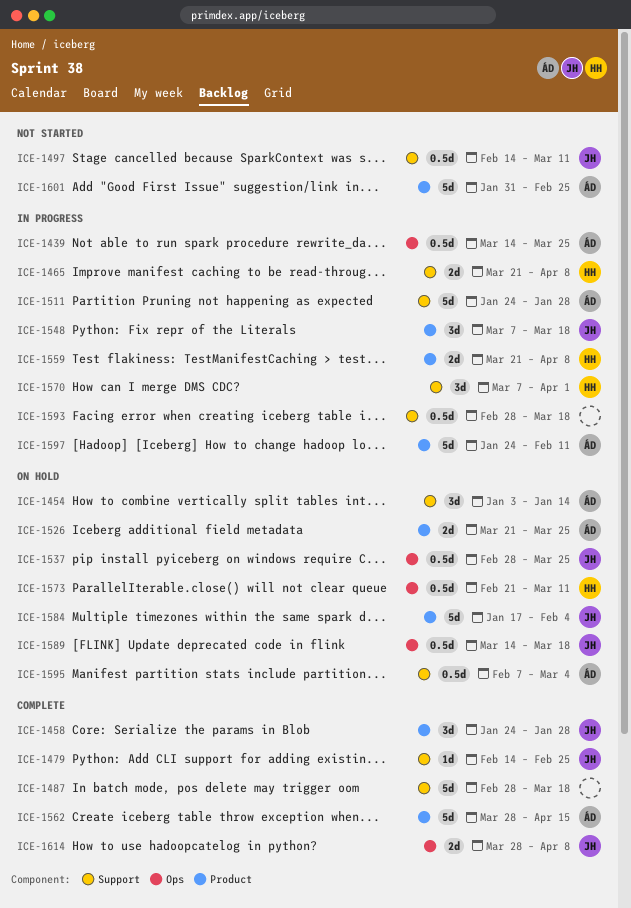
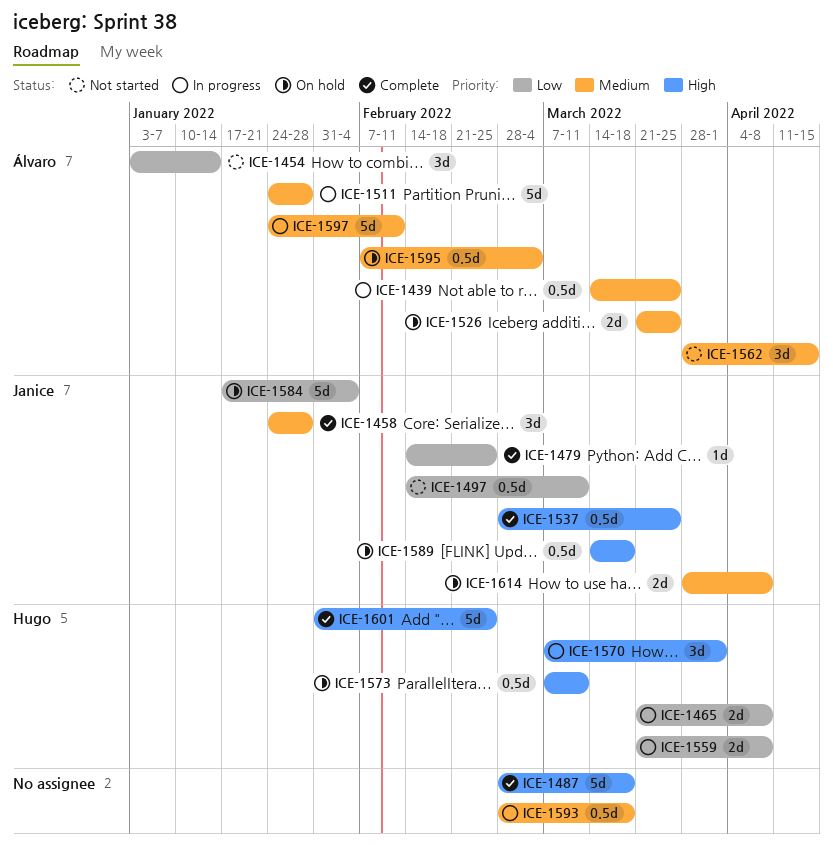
ICE-1454, status: On hold -> Not started
ICE-1537, status: On hold -> Complete
ICE-1548: present -> none
ICE-1562, status: Complete -> Not started
ICE-1562, estimate: 5d -> 3d
ICE-1573, start: Feb 21 -> Mar 7
ICE-1601, status: Not started -> Complete
ICE-1601, owner: Álvaro -> Hugo
ICE-1614, status: Complete -> On hold

